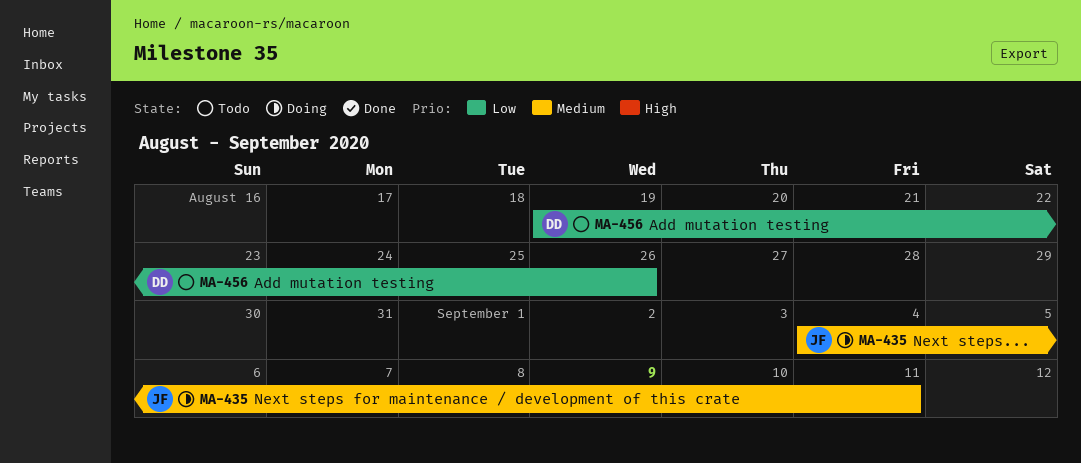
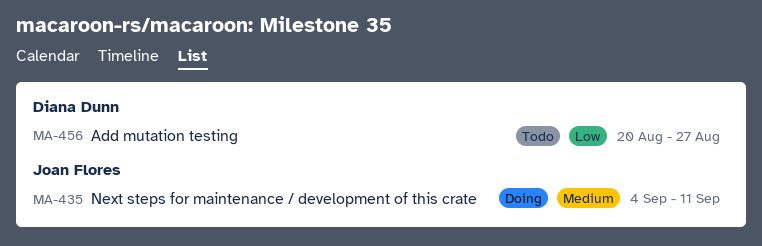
MA-456, start: Aug 19 -> Aug 20
MA-456, due: Aug 26 -> Aug 27

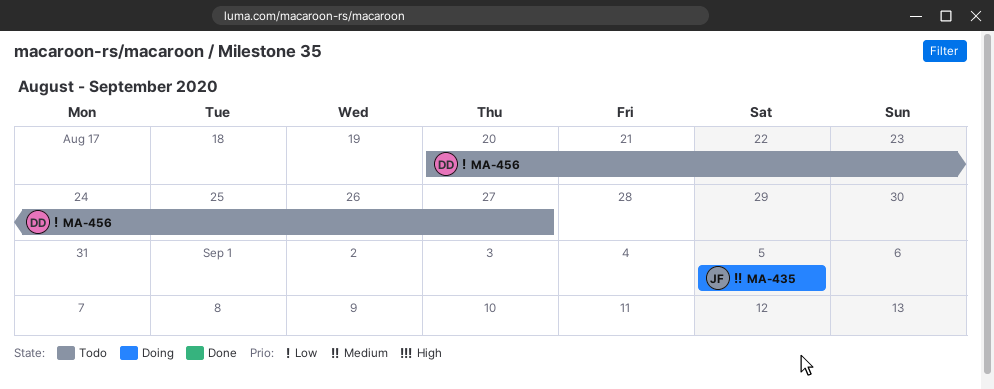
MA-435, start: Sep 4 -> Sep 5
MA-435, due: Sep 11 -> Sep 5

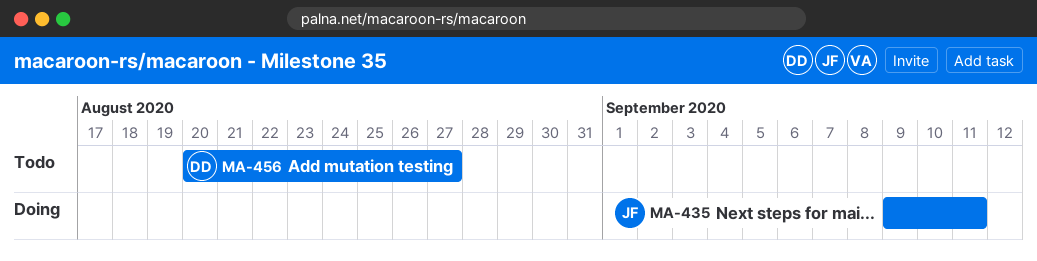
MA-435, start: Sep 5 -> Sep 9
MA-435, due: Sep 5 -> Sep 11

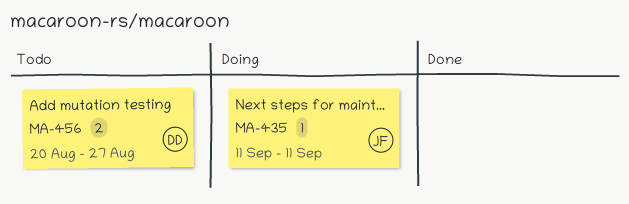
MA-435, start: Sep 9 -> Sep 11

